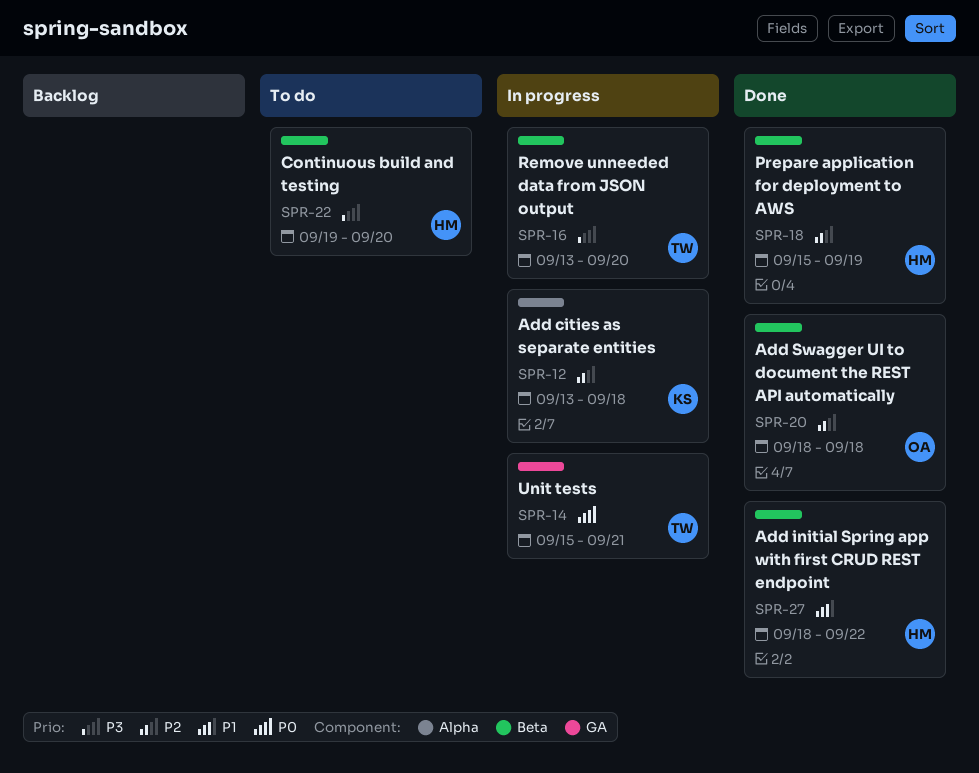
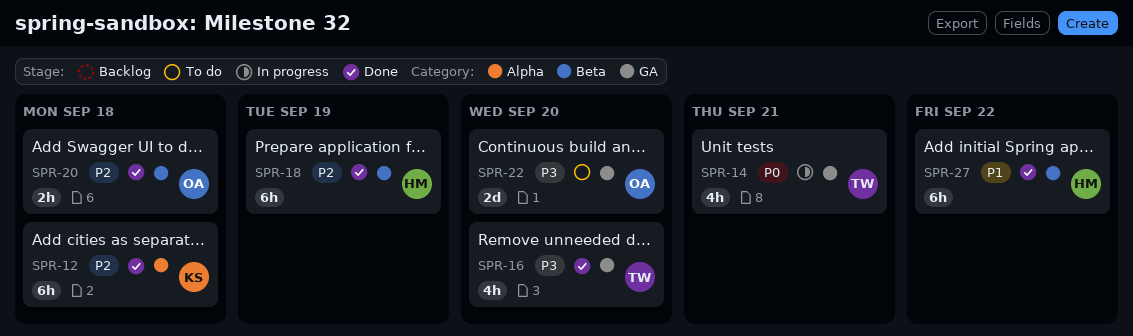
SPR-12, status: In progress -> Done
SPR-16, status: In progress -> Done
SPR-16, label: Beta -> GA
SPR-22, owner: HM -> OA
SPR-22, label: Beta -> GA

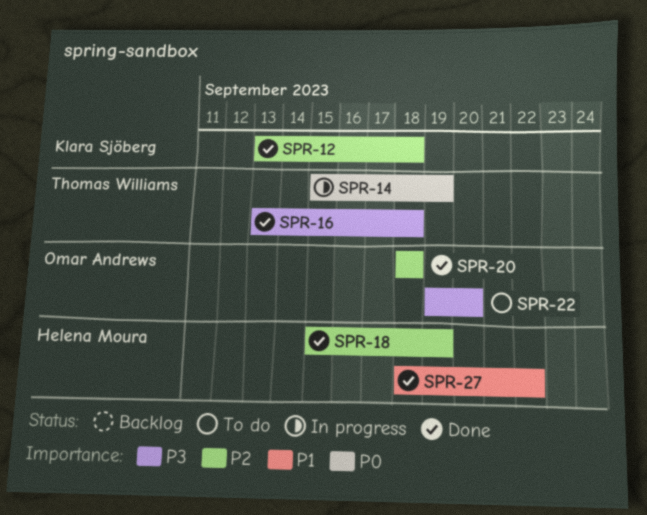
SPR-14, due: Sep 21 -> Sep 19
SPR-16, due: Sep 20 -> Sep 18

